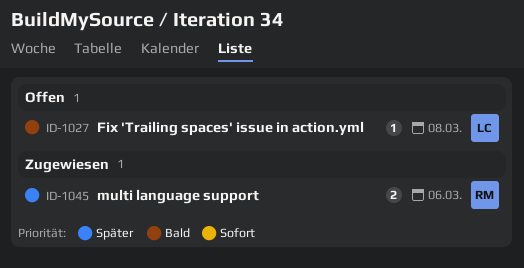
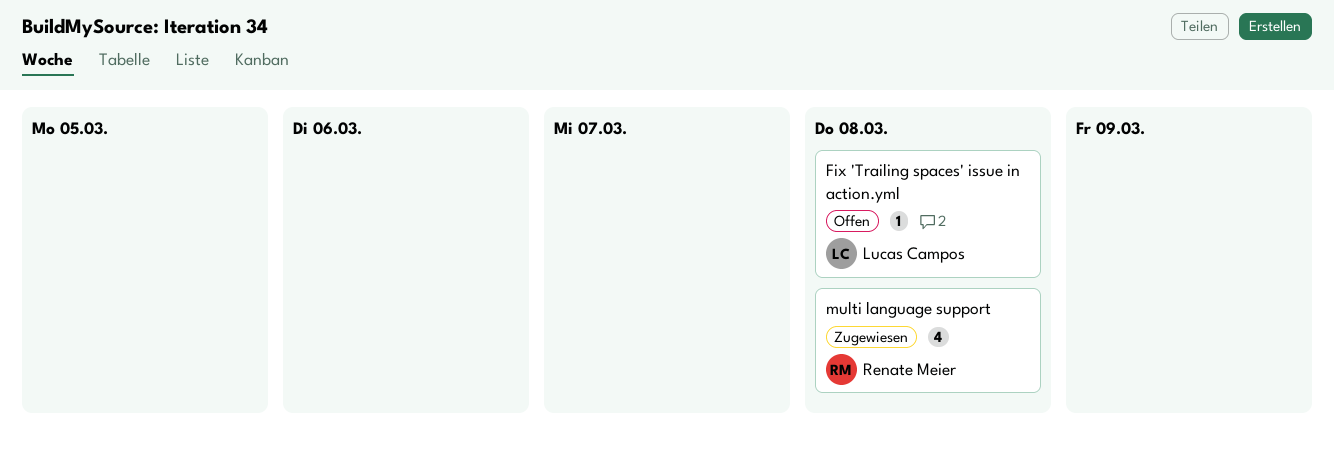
multi language support, estimate: 2 -> 4
multi language support, due: Mar 6 -> Mar 8

